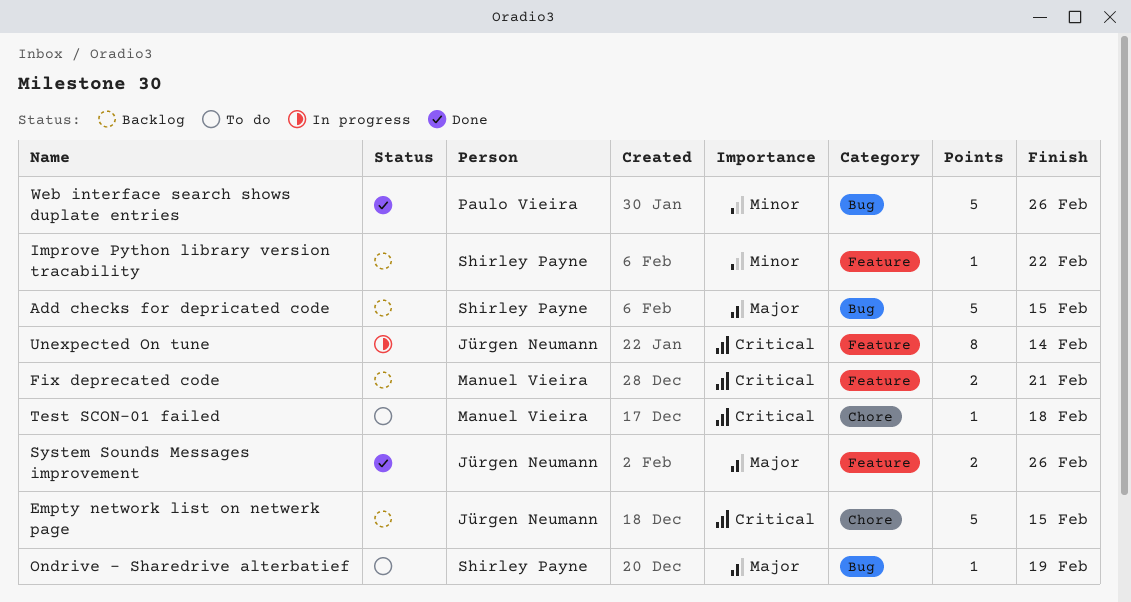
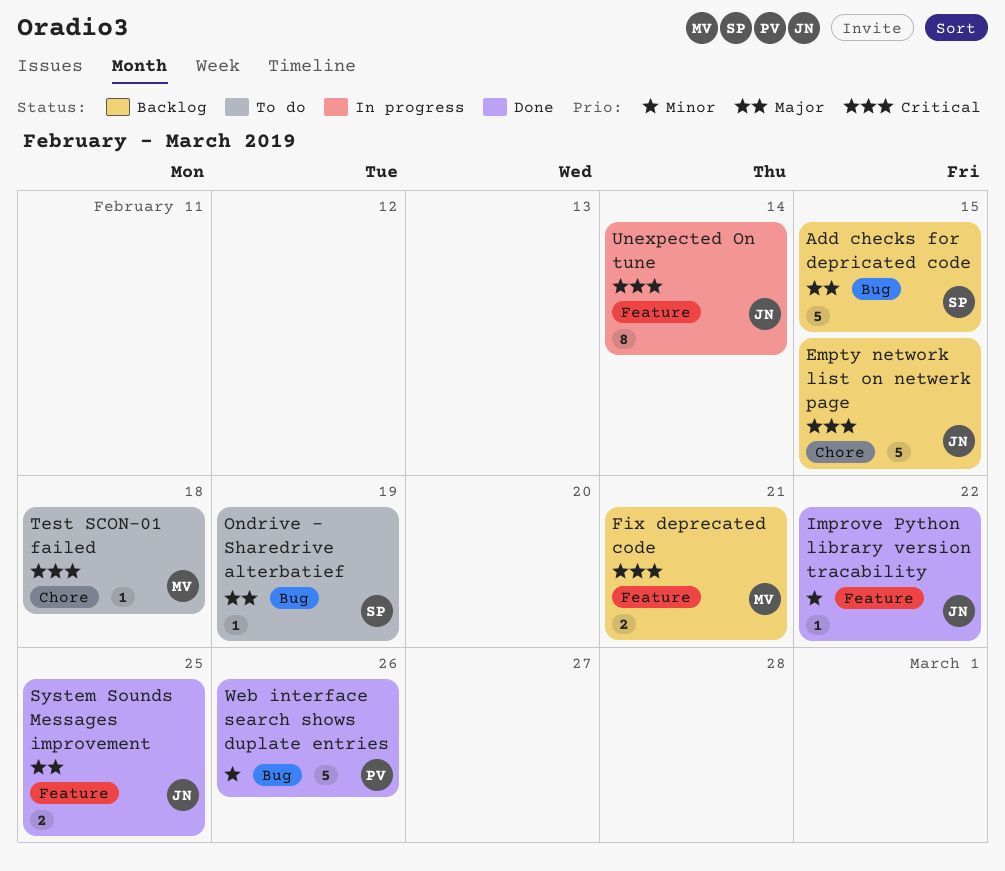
Improve Python library version tracability, status: Backlog -> Done
Improve Python library version tracability, owner: Shirley Payne -> Jürgen Neumann
System Sounds Messages improvement, due: Feb 26 -> Feb 25

